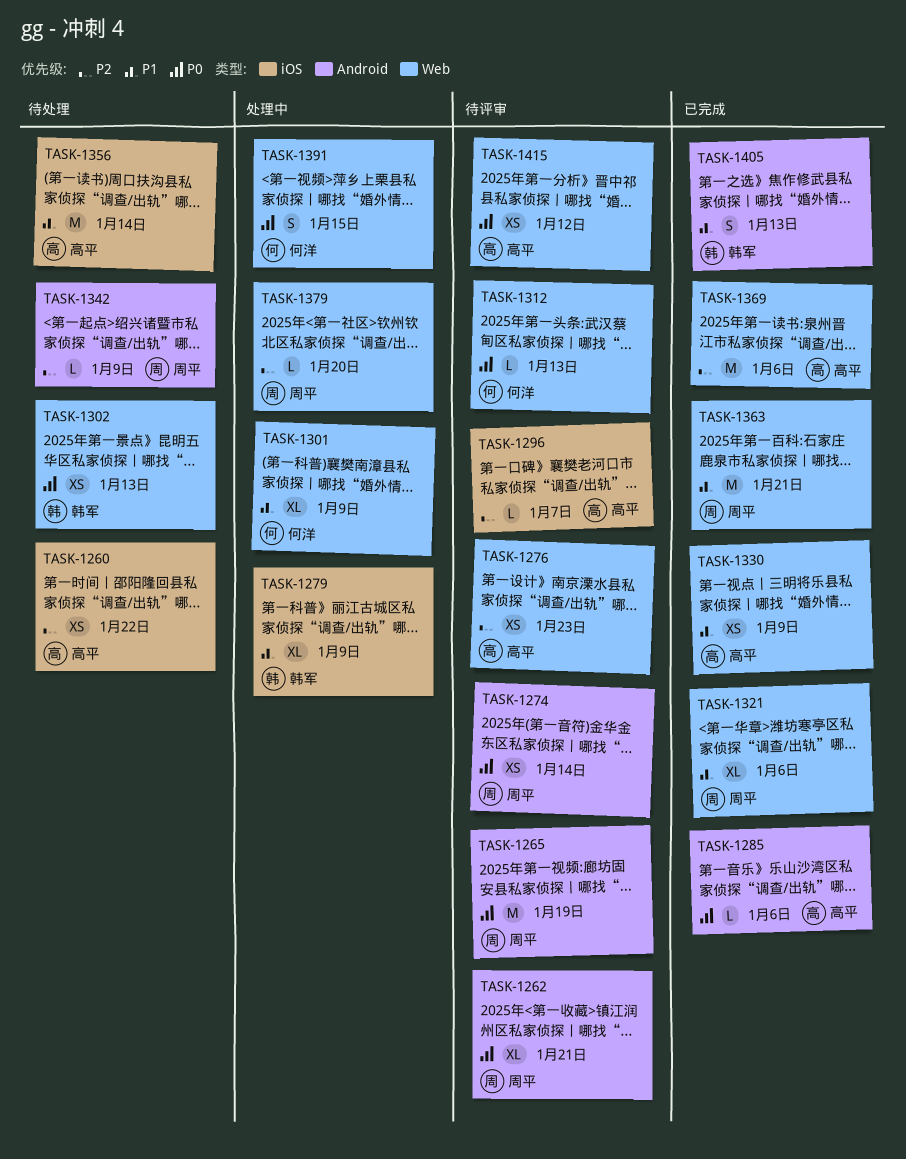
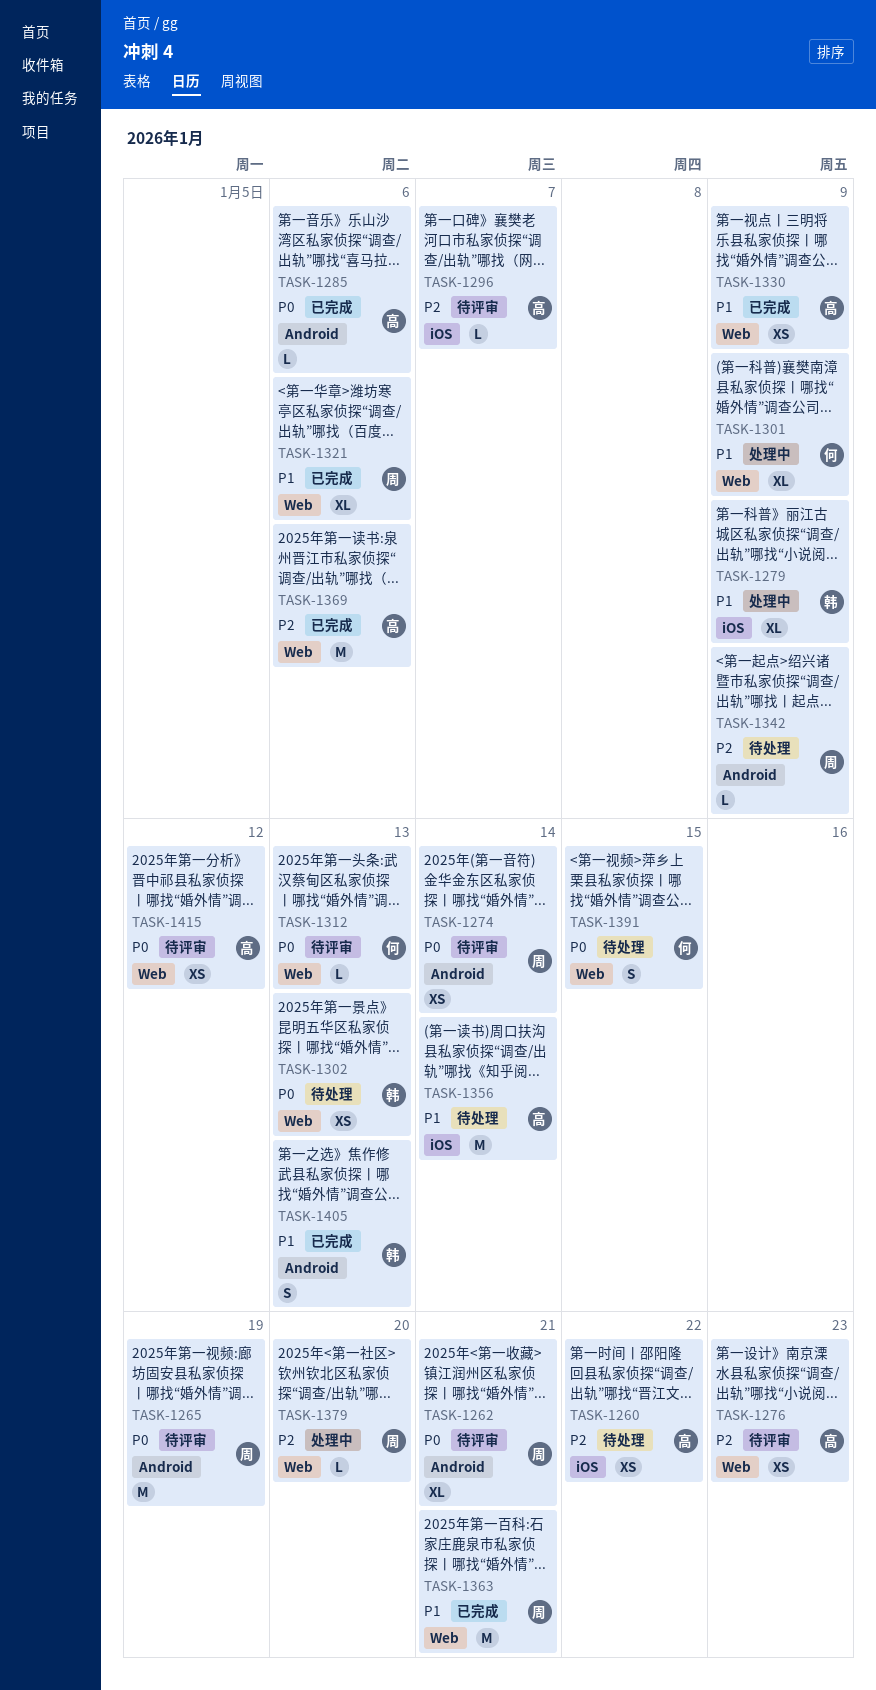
TASK-1391, status: 处理中 -> 待处理

